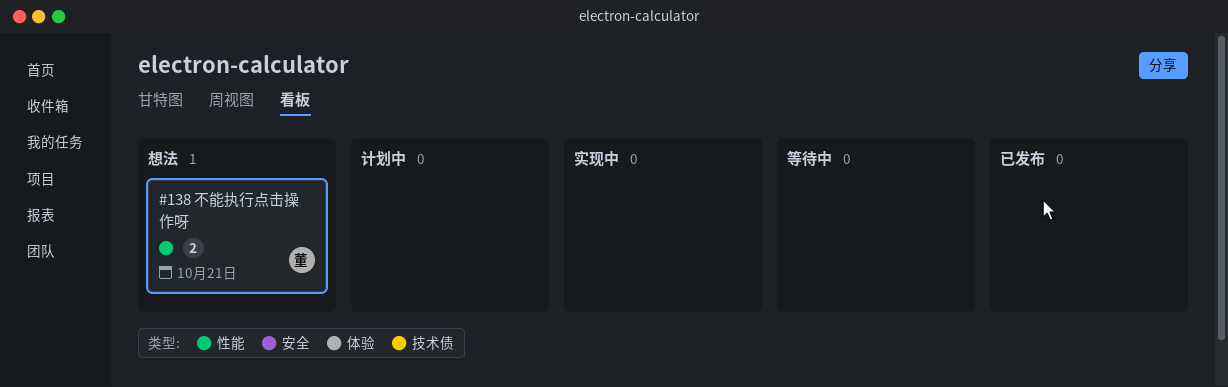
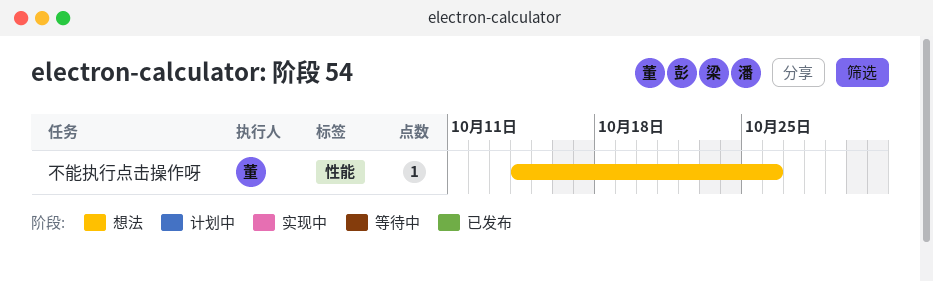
不能执行点击操作呀, estimate: 2 -> 1
不能执行点击操作呀, due: Oct 21 -> Oct 26

